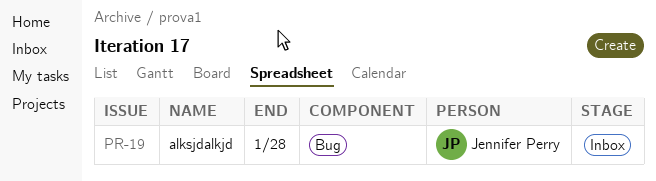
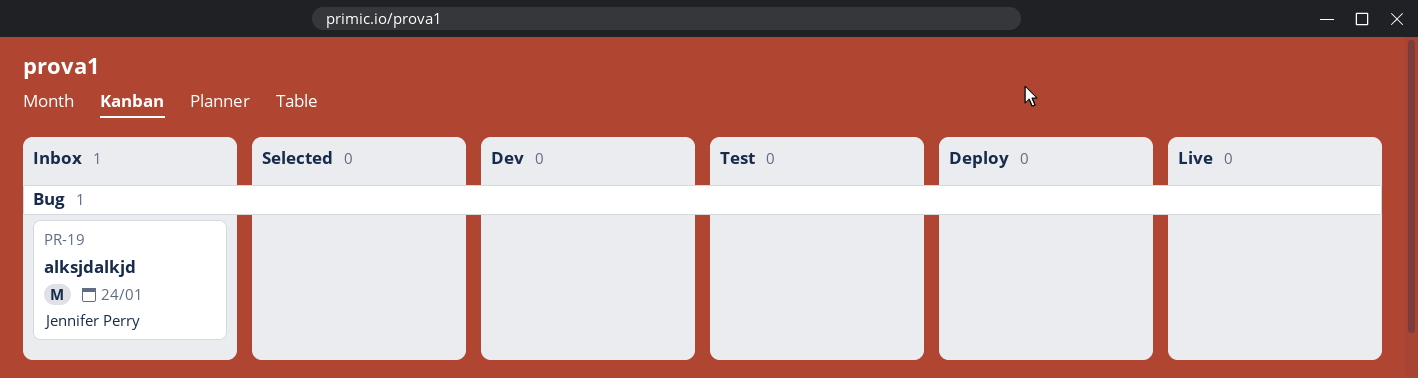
PR-19, due: Jan 28 -> Jan 24

